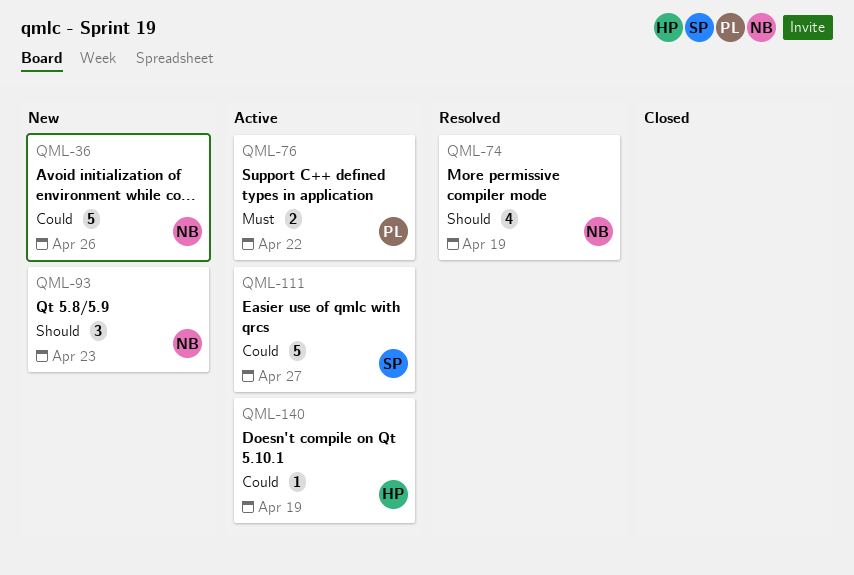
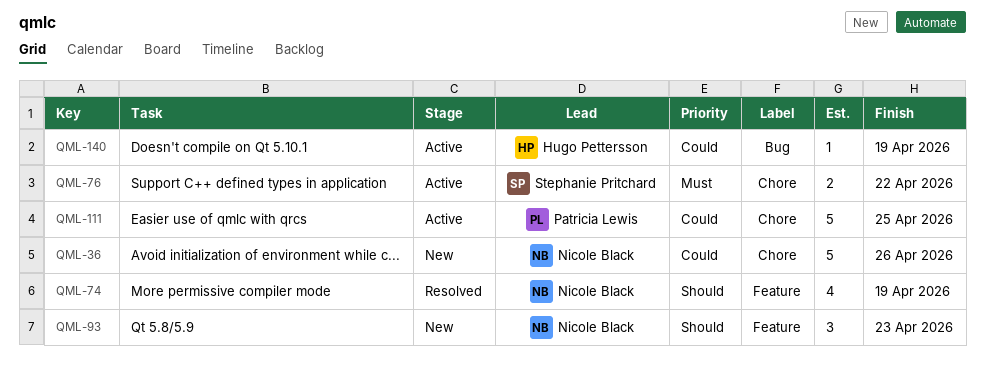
QML-76, owner: Patricia Lewis -> Stephanie Pritchard
QML-111, owner: Stephanie Pritchard -> Patricia Lewis
QML-111, due: Apr 27 -> Apr 25

